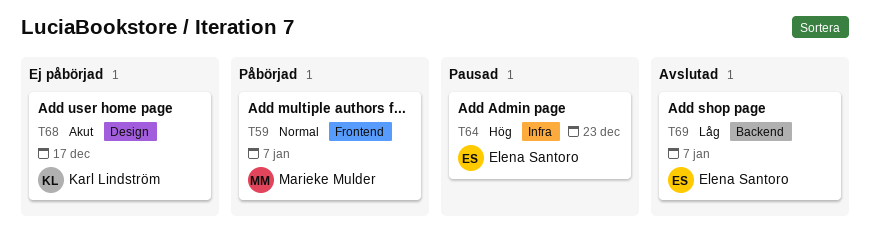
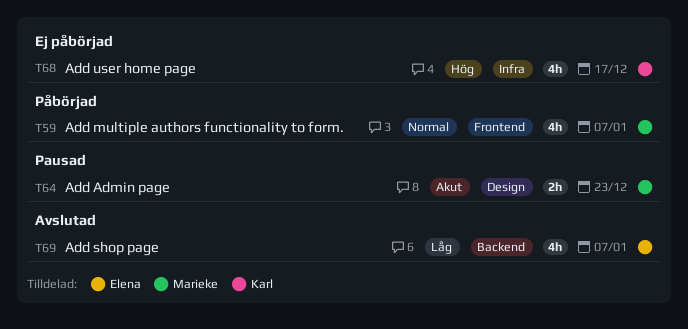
T64, owner: Elena Santoro -> Marieke Mulder
T64, priority: Hög -> Akut
T64, label: Infra -> Design
T68, priority: Akut -> Hög
T68, label: Design -> Infra

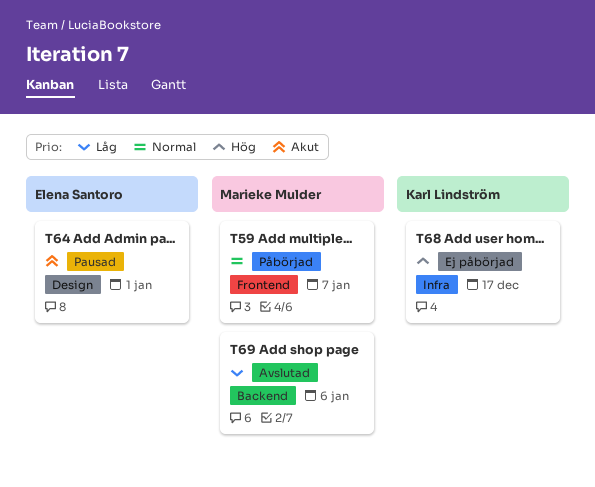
T64, owner: Marieke Mulder -> Elena Santoro
T64, due: Dec 23 -> Jan 1
T69, owner: Elena Santoro -> Marieke Mulder
T69, due: Jan 7 -> Jan 6

